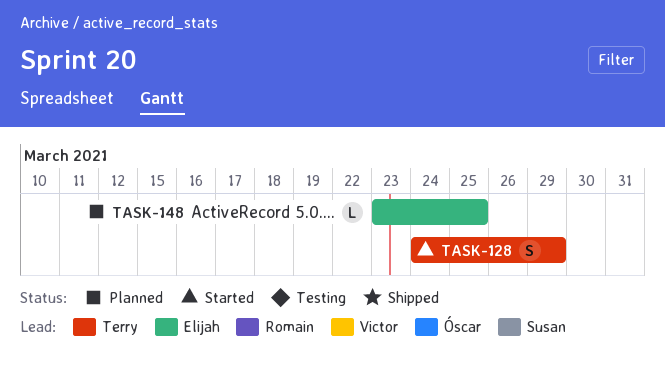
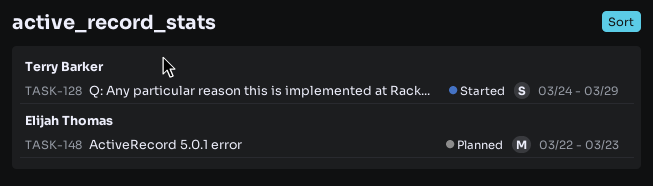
TASK-148, estimate: L -> M
TASK-148, start: Mar 23 -> Mar 22
TASK-148, due: Mar 25 -> Mar 23

